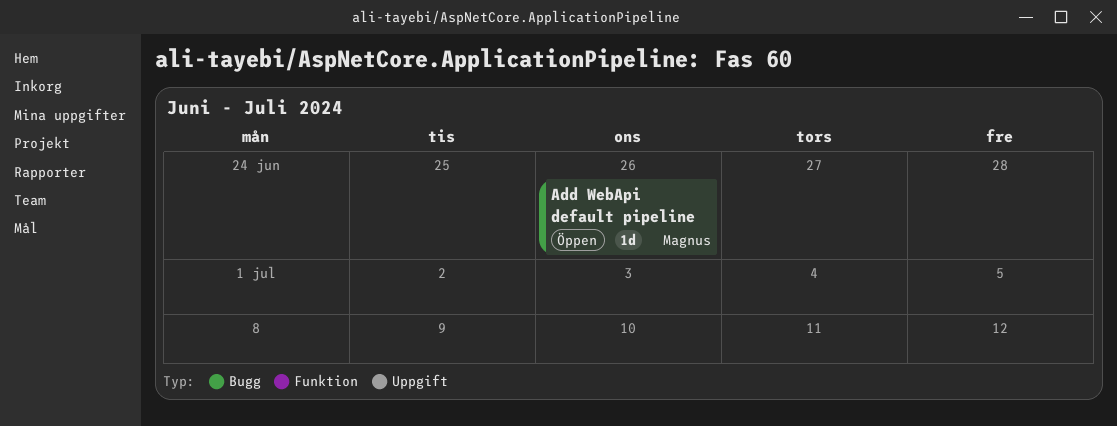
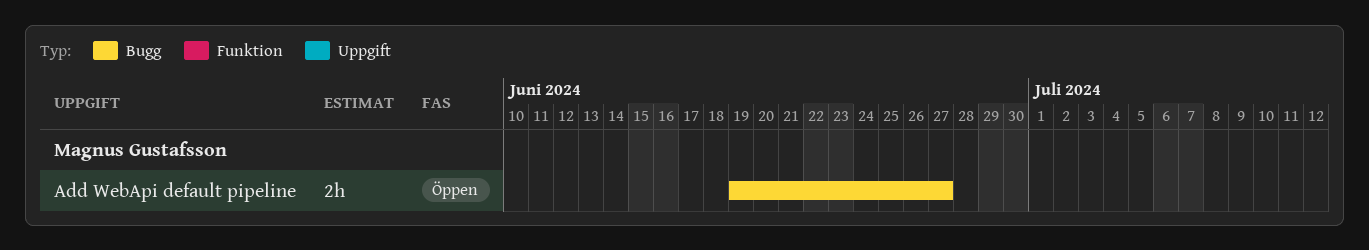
Add WebApi default pipeline, estimate: 1d -> 2h
Add WebApi default pipeline, due: Jun 26 -> Jun 27

